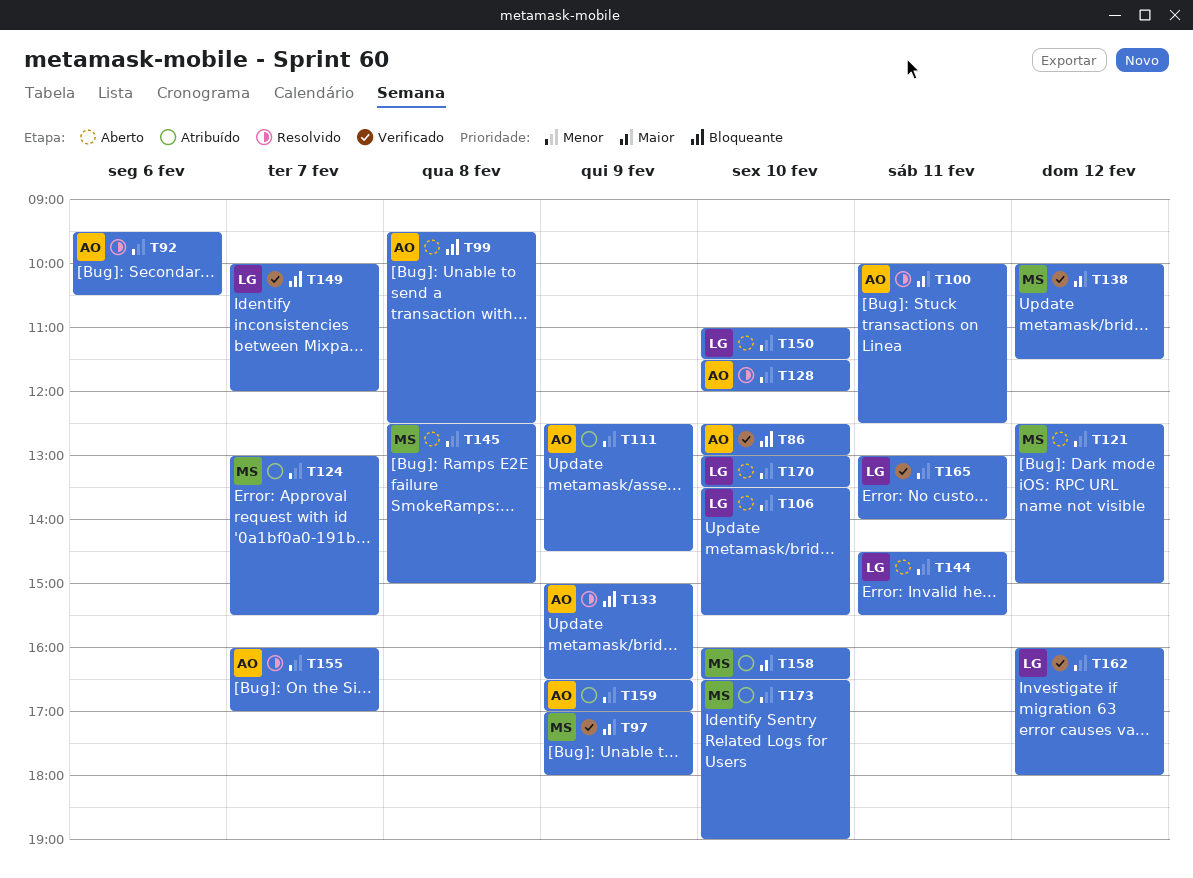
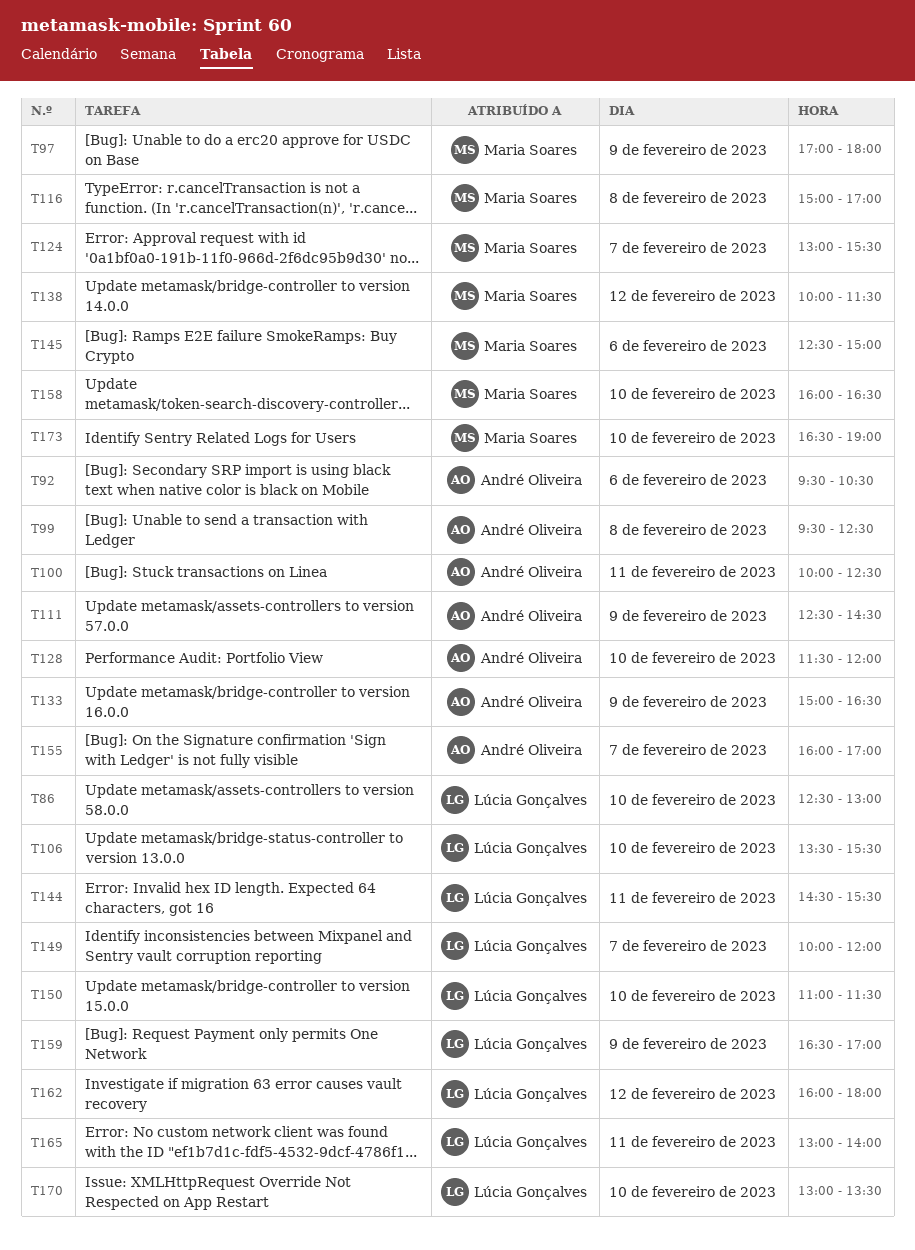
T86, owner: André Oliveira -> Lúcia Gonçalves
T116: none -> present
T121: present -> none
T145, day: Feb 8 -> Feb 6
T159, owner: André Oliveira -> Lúcia Gonçalves

